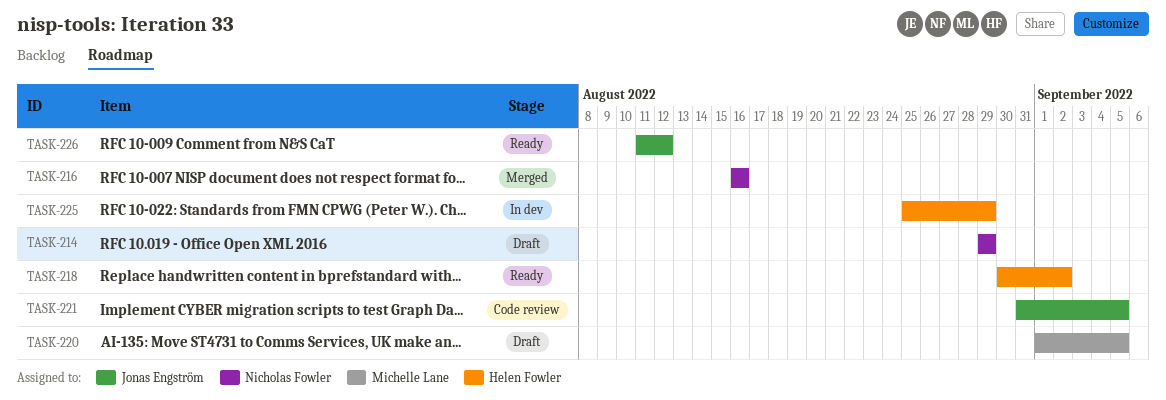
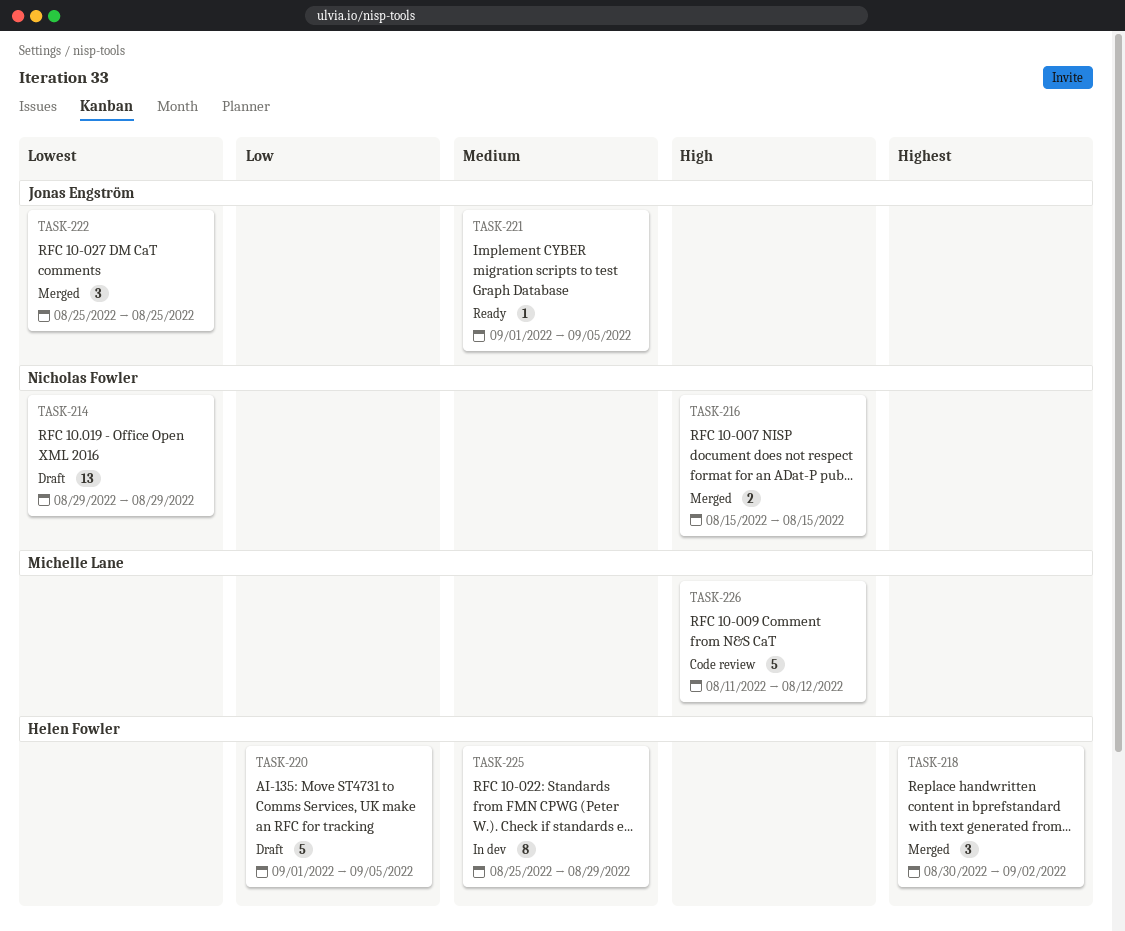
TASK-216, start: Aug 16 -> Aug 15
TASK-216, due: Aug 16 -> Aug 15
TASK-218, status: Ready -> Merged
TASK-220, owner: Michelle Lane -> Helen Fowler
TASK-221, status: Code review -> Ready
TASK-221, start: Aug 31 -> Sep 1
TASK-222: none -> present
TASK-226, status: Ready -> Code review
TASK-226, owner: Jonas Engström -> Michelle Lane

